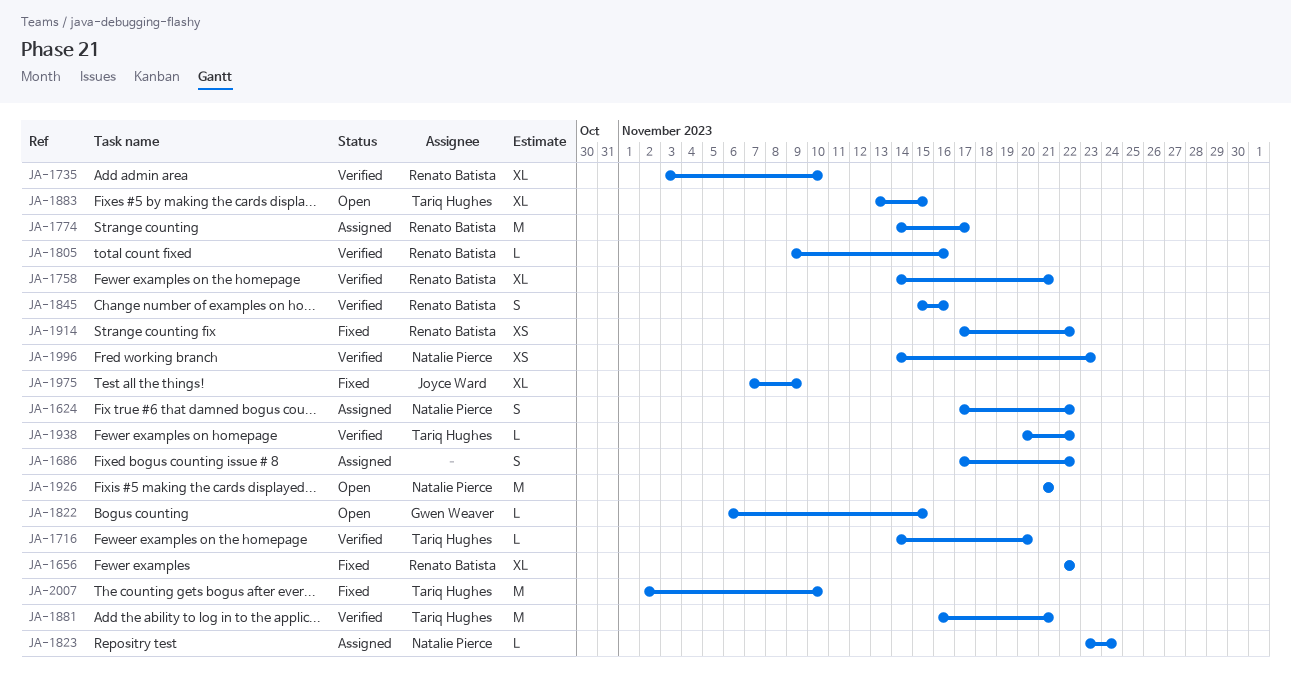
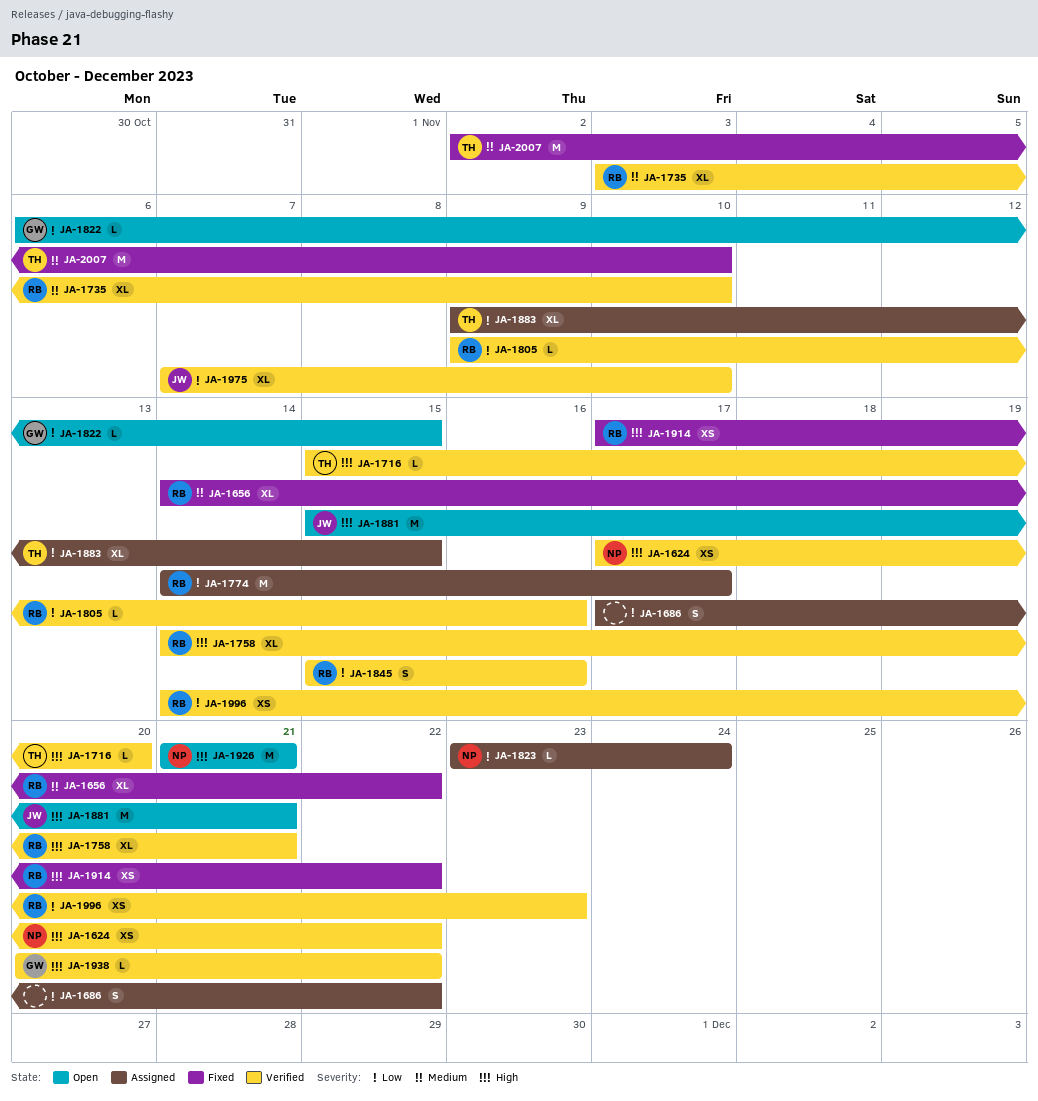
JA-1624, status: Assigned -> Verified
JA-1624, estimate: S -> XS
JA-1656, start: Nov 22 -> Nov 14
JA-1716, start: Nov 14 -> Nov 15
JA-1881, status: Verified -> Open
JA-1881, owner: Tariq Hughes -> Joyce Ward
JA-1881, start: Nov 16 -> Nov 15
JA-1883, status: Open -> Assigned
JA-1883, start: Nov 13 -> Nov 9
JA-1938, owner: Tariq Hughes -> Gwen Weaver
JA-1975, status: Fixed -> Verified
JA-1975, due: Nov 9 -> Nov 10
JA-1996, owner: Natalie Pierce -> Renato Batista

